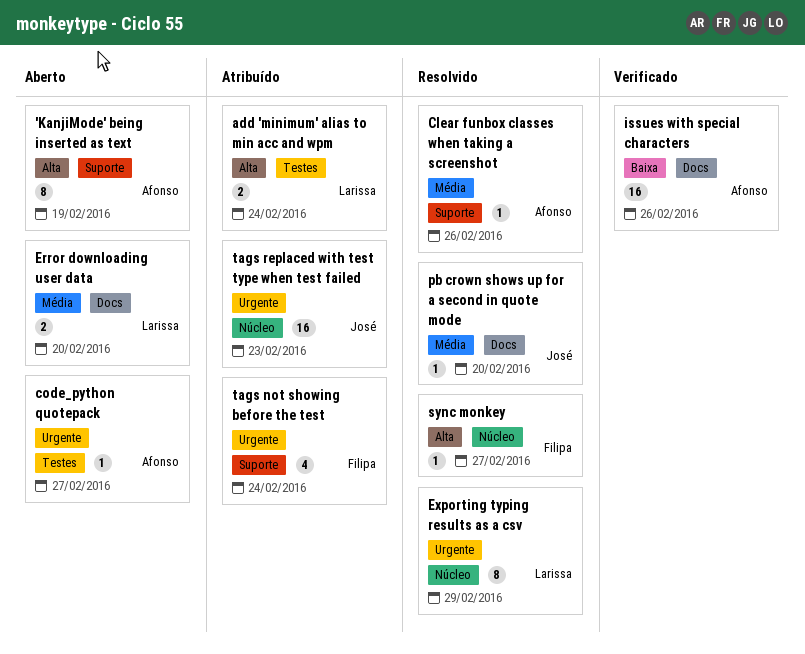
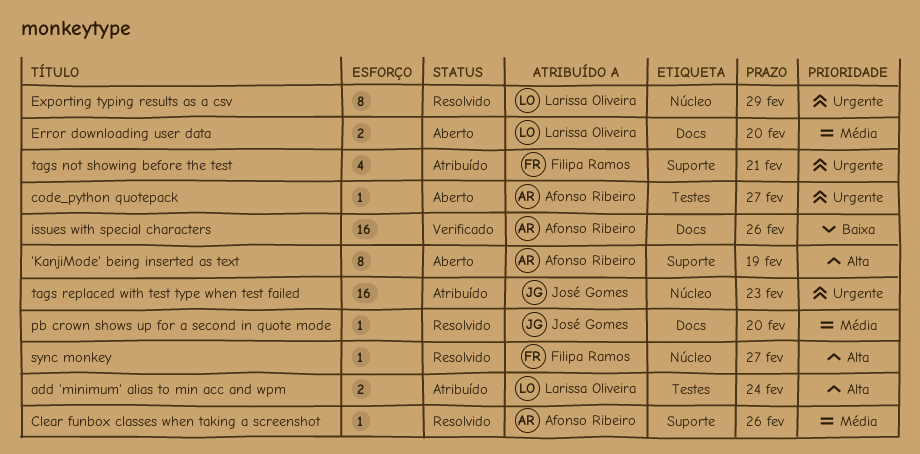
tags not showing before the test, due: Feb 24 -> Feb 21

